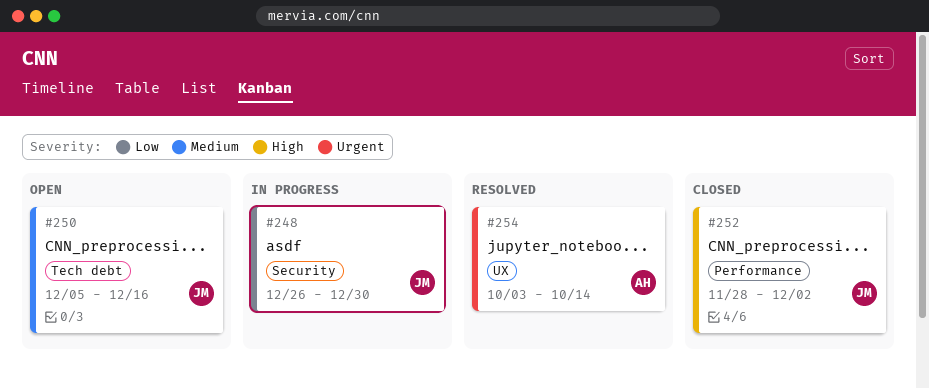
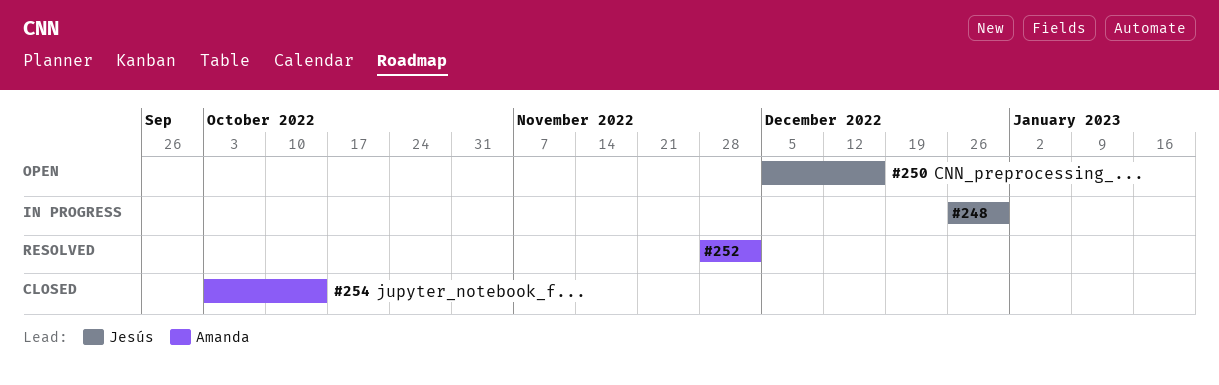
#252, status: Closed -> Resolved
#252, owner: Jesús -> Amanda
#254, status: Resolved -> Closed

